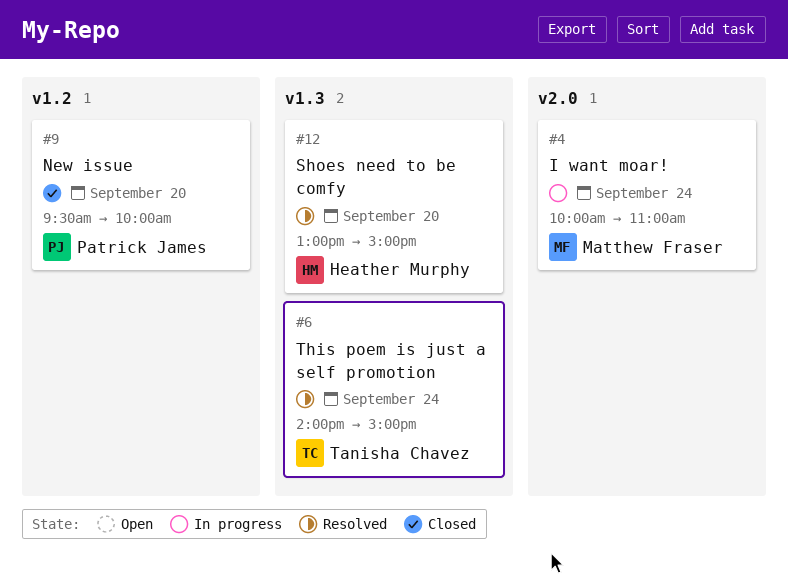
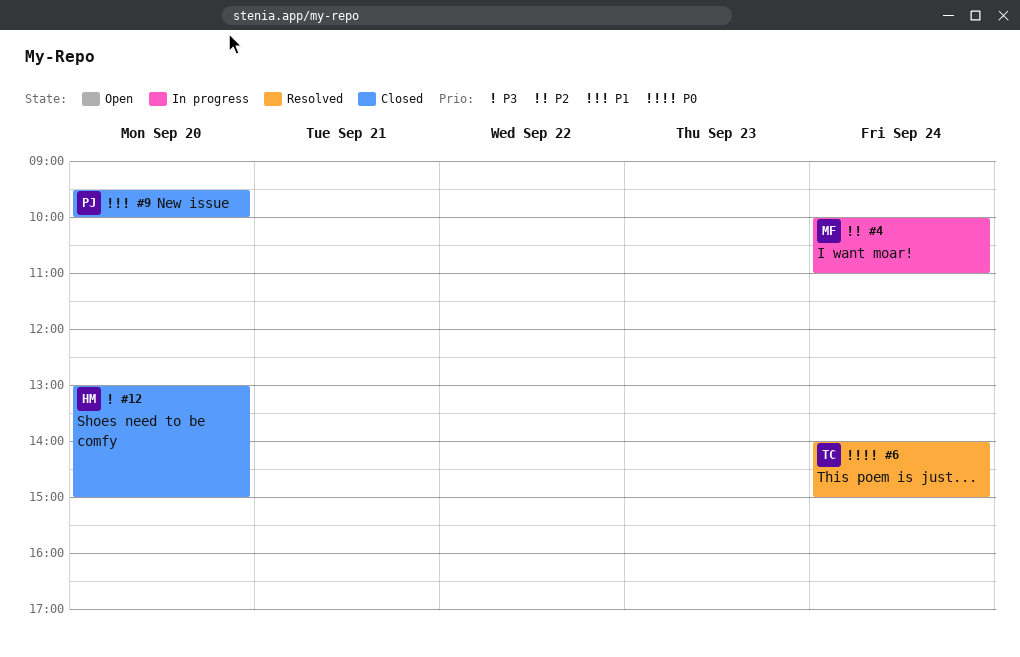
#12, status: Resolved -> Closed

